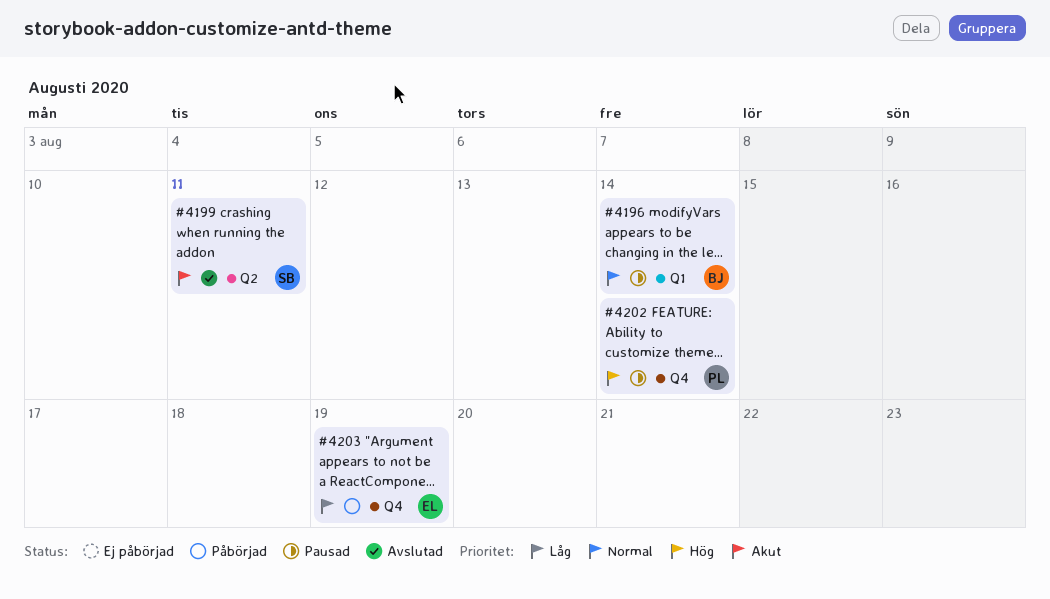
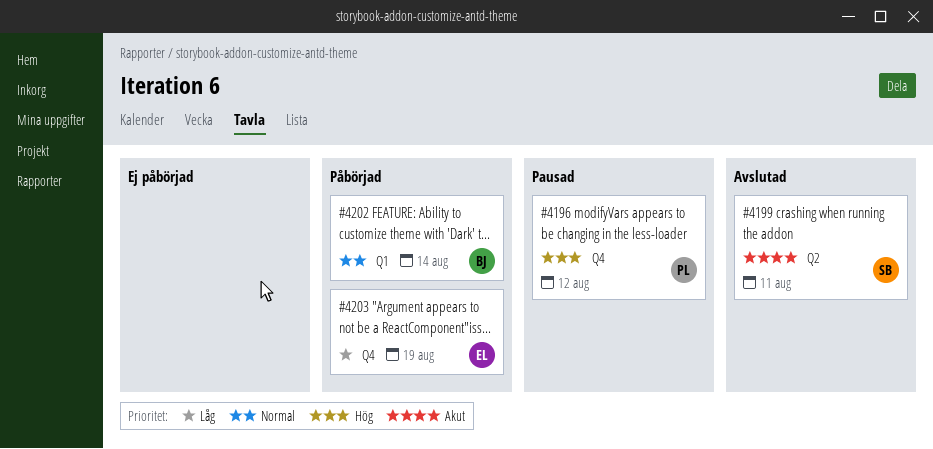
#4196, owner: BJ -> PL
#4196, priority: Normal -> Hög
#4196, label: Q1 -> Q4
#4196, due: Aug 14 -> Aug 12
#4202, status: Pausad -> Påbörjad
#4202, owner: PL -> BJ
#4202, priority: Hög -> Normal
#4202, label: Q4 -> Q1

